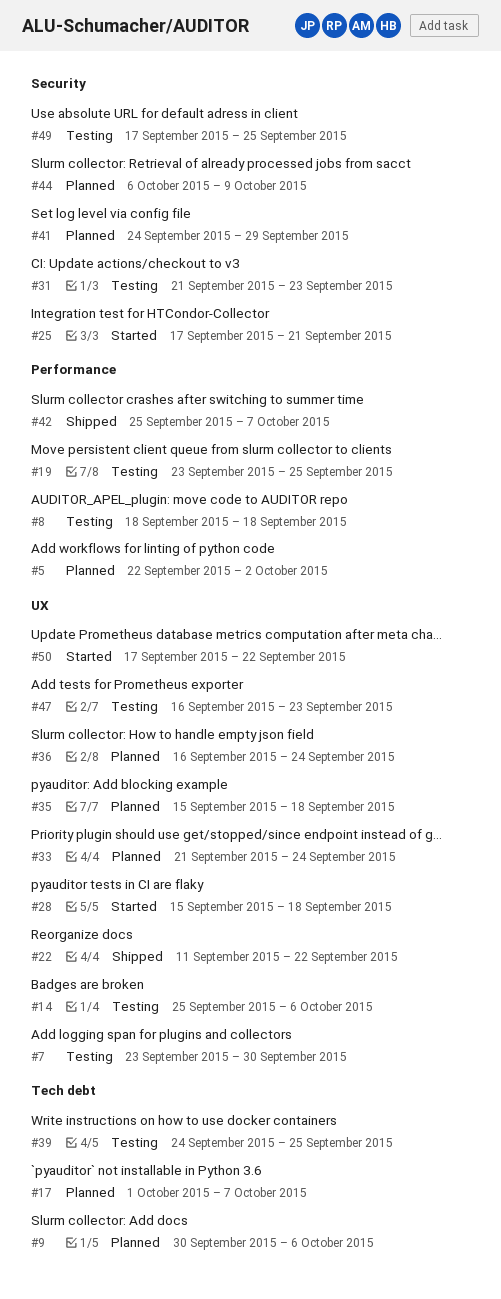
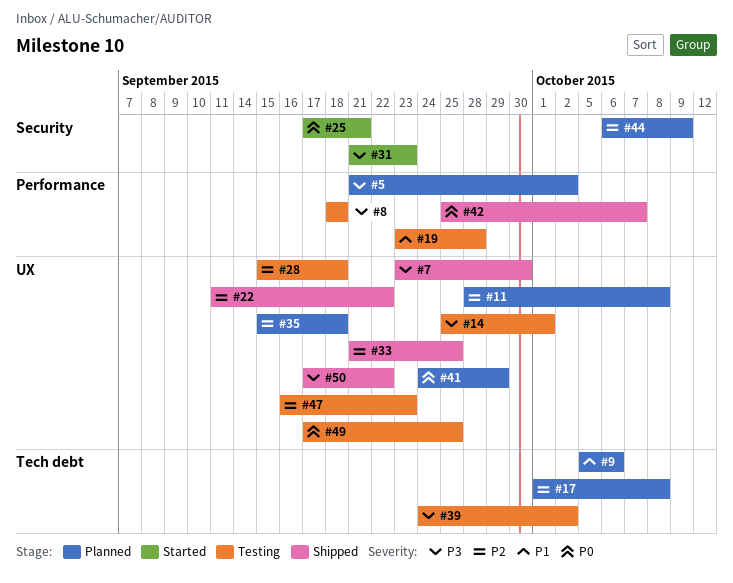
#5, start: Sep 22 -> Sep 21
#7, status: Testing -> Shipped
#9, start: Sep 30 -> Oct 5
#11: none -> present
#14, due: Oct 6 -> Oct 1
#17, due: Oct 7 -> Oct 8
#19, due: Sep 25 -> Sep 28
#28, status: Started -> Testing
#31, status: Testing -> Started
#33, status: Planned -> Shipped
#33, due: Sep 24 -> Sep 25
#36: present -> none
#39, due: Sep 25 -> Oct 2
#41, label: Security -> UX
#49, label: Security -> UX
#50, status: Started -> Shipped

